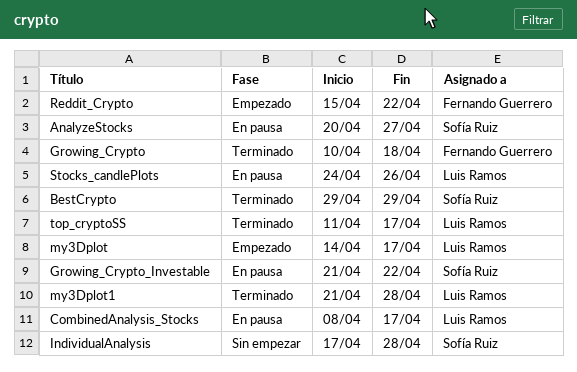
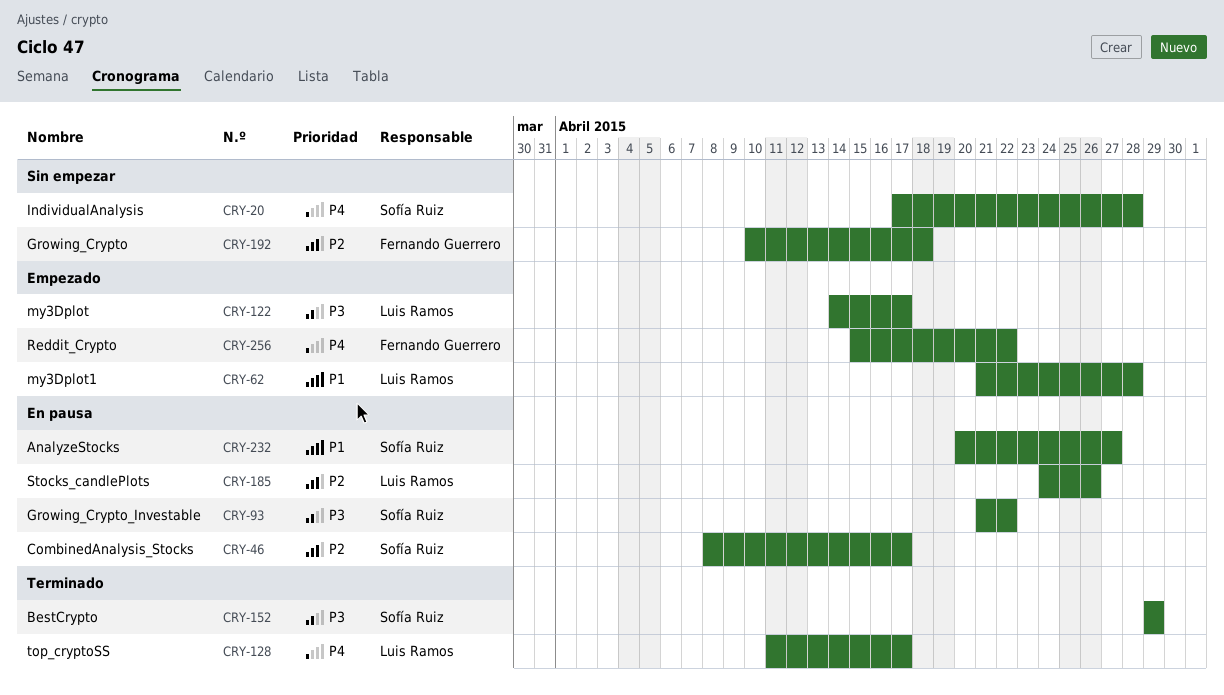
CombinedAnalysis_Stocks, owner: Luis Ramos -> Sofía Ruiz
Growing_Crypto, status: Terminado -> Sin empezar
my3Dplot1, status: Terminado -> Empezado

